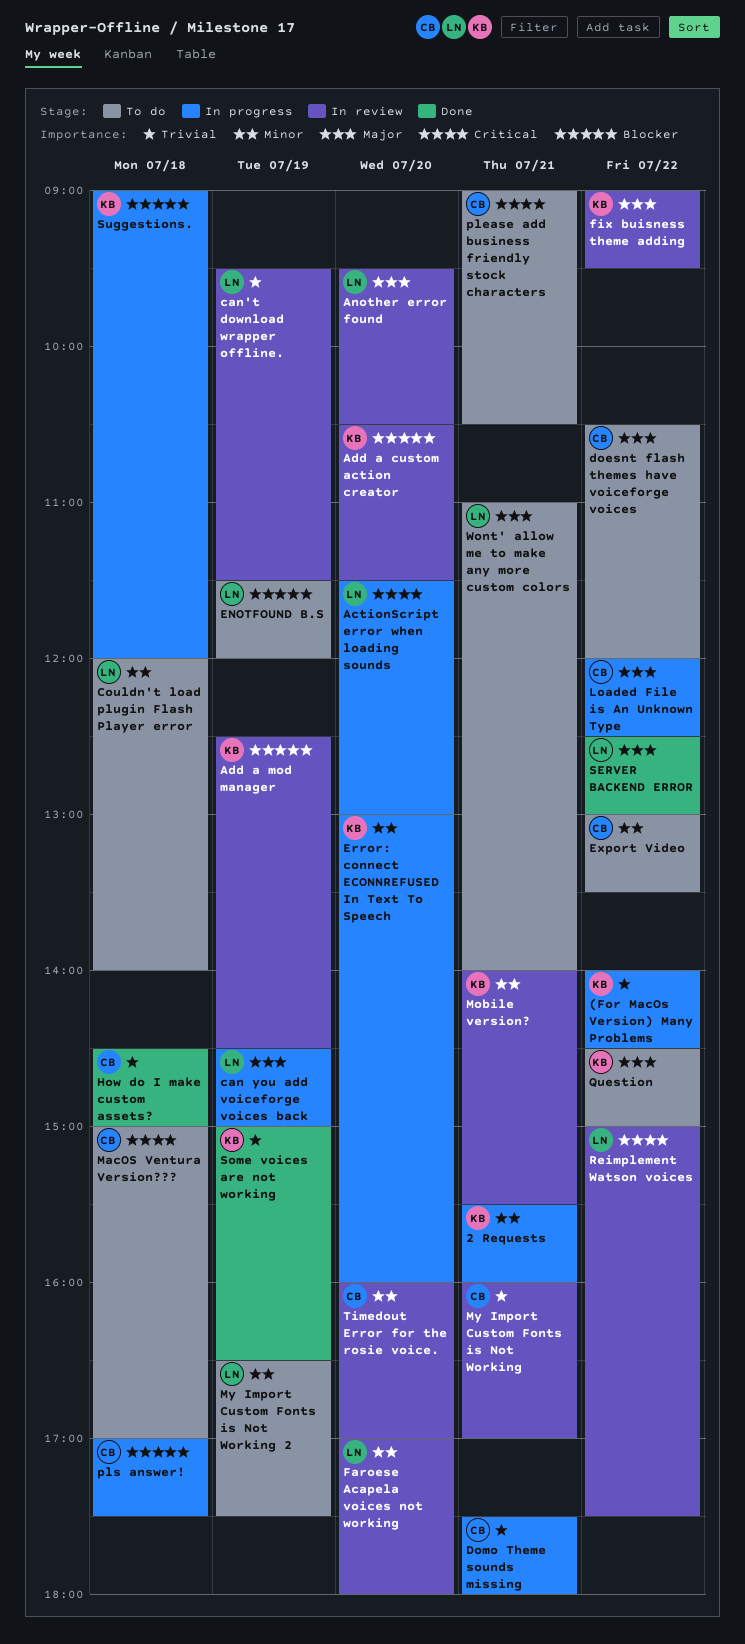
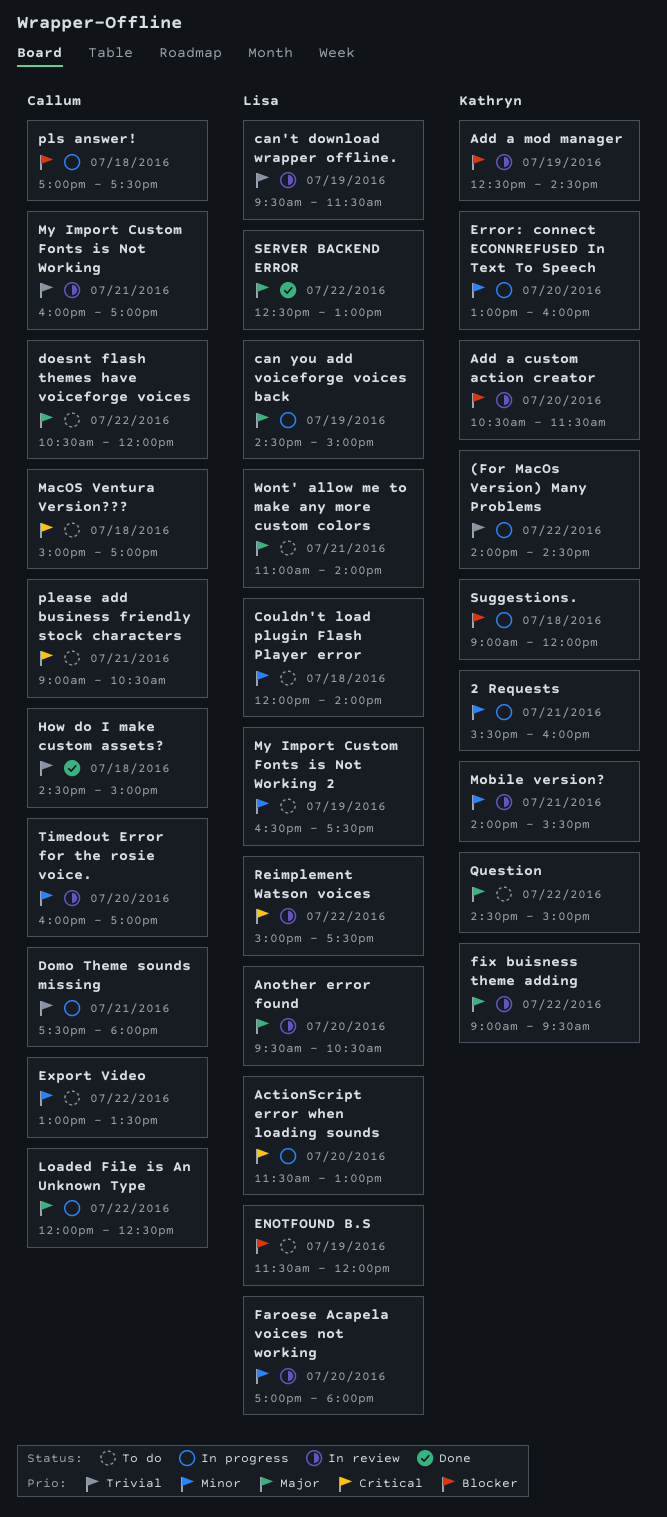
Some voices are not working: present -> none

